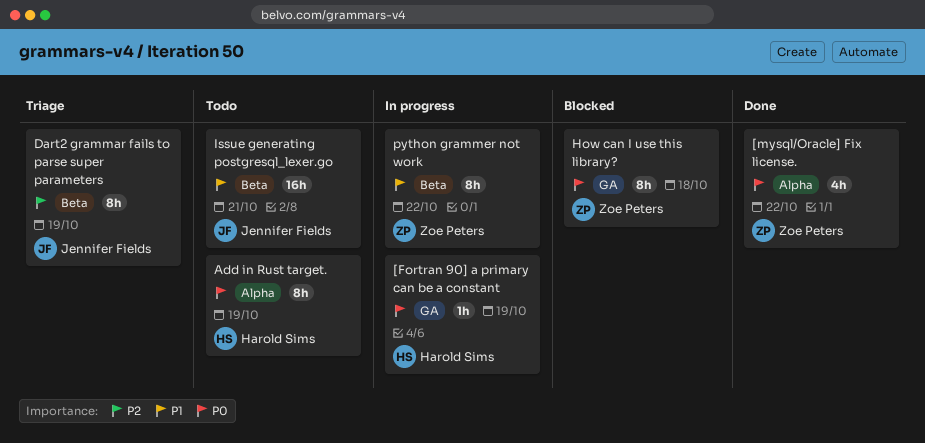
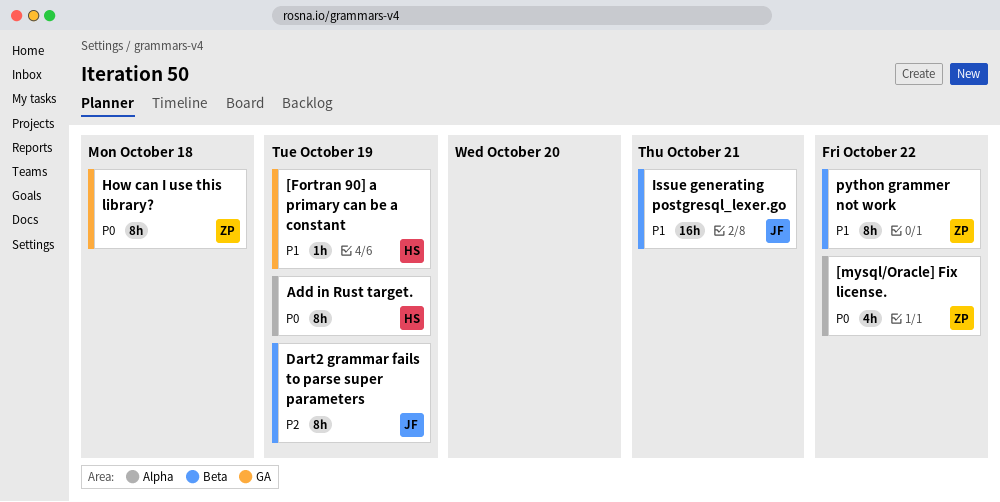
[Fortran 90] a primary can be a constant, priority: P0 -> P1

